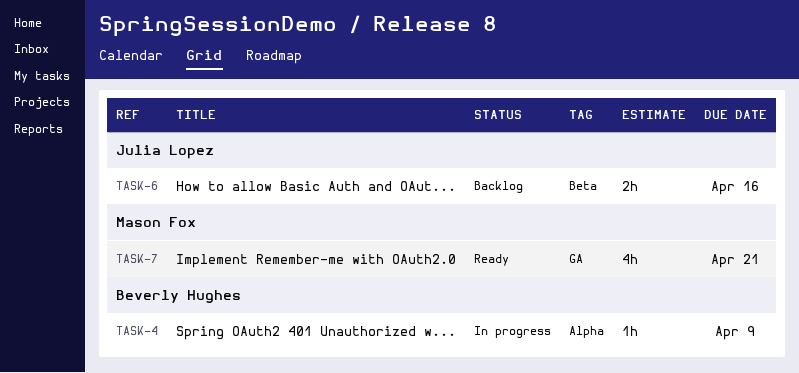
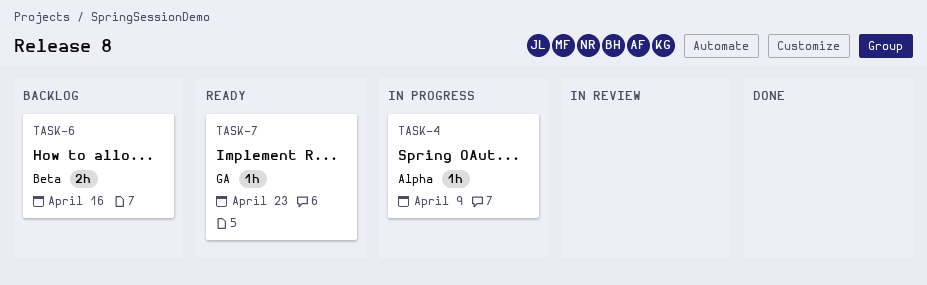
TASK-7, estimate: 4h -> 1h
TASK-7, due: Apr 21 -> Apr 23

